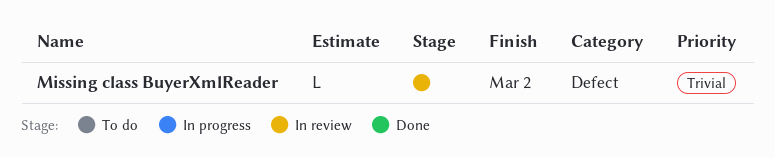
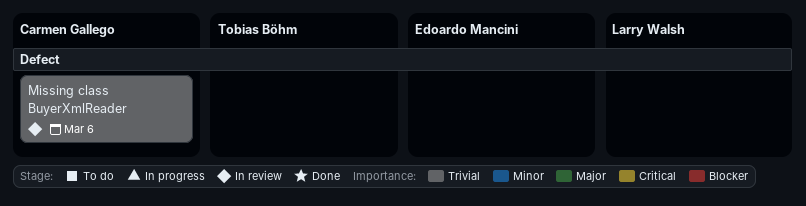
Missing class BuyerXmlReader, due: Mar 2 -> Mar 6

